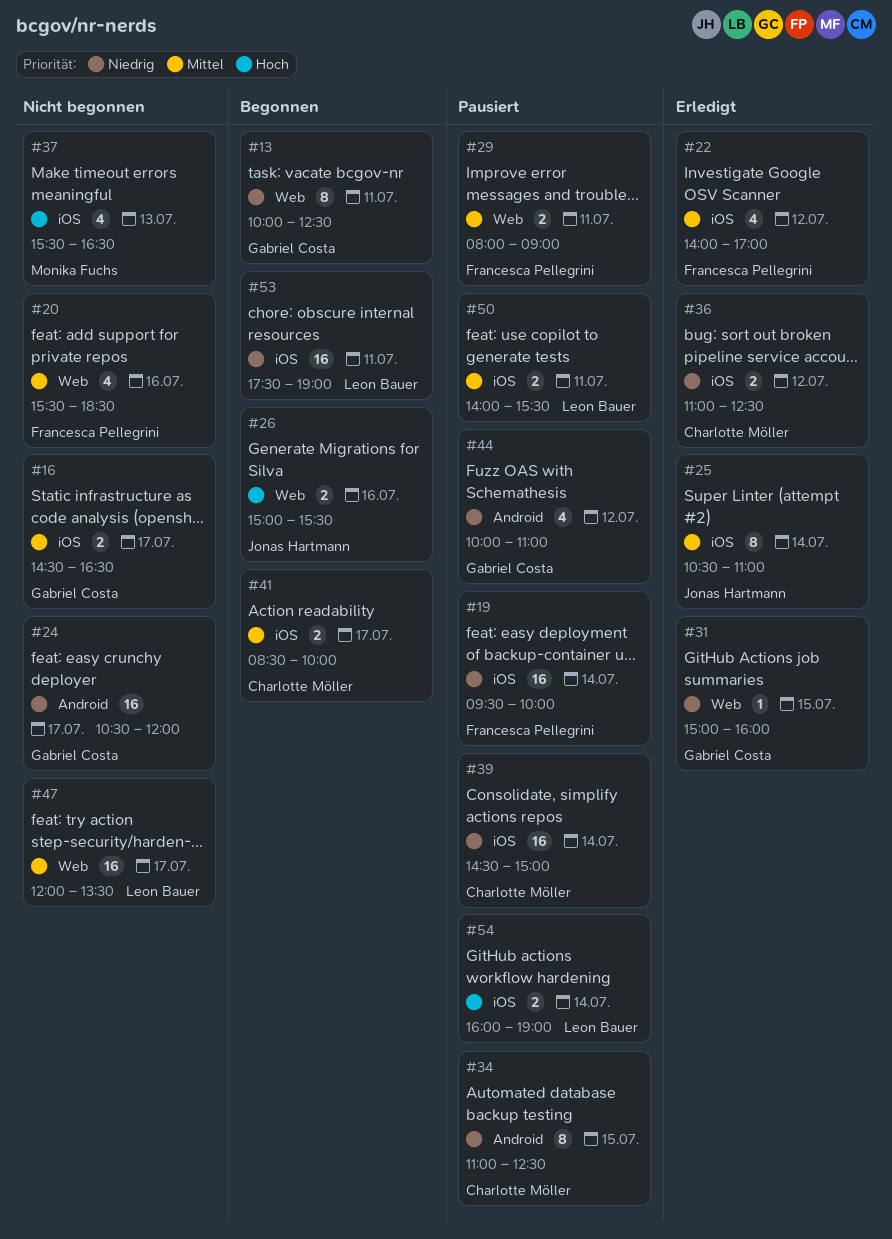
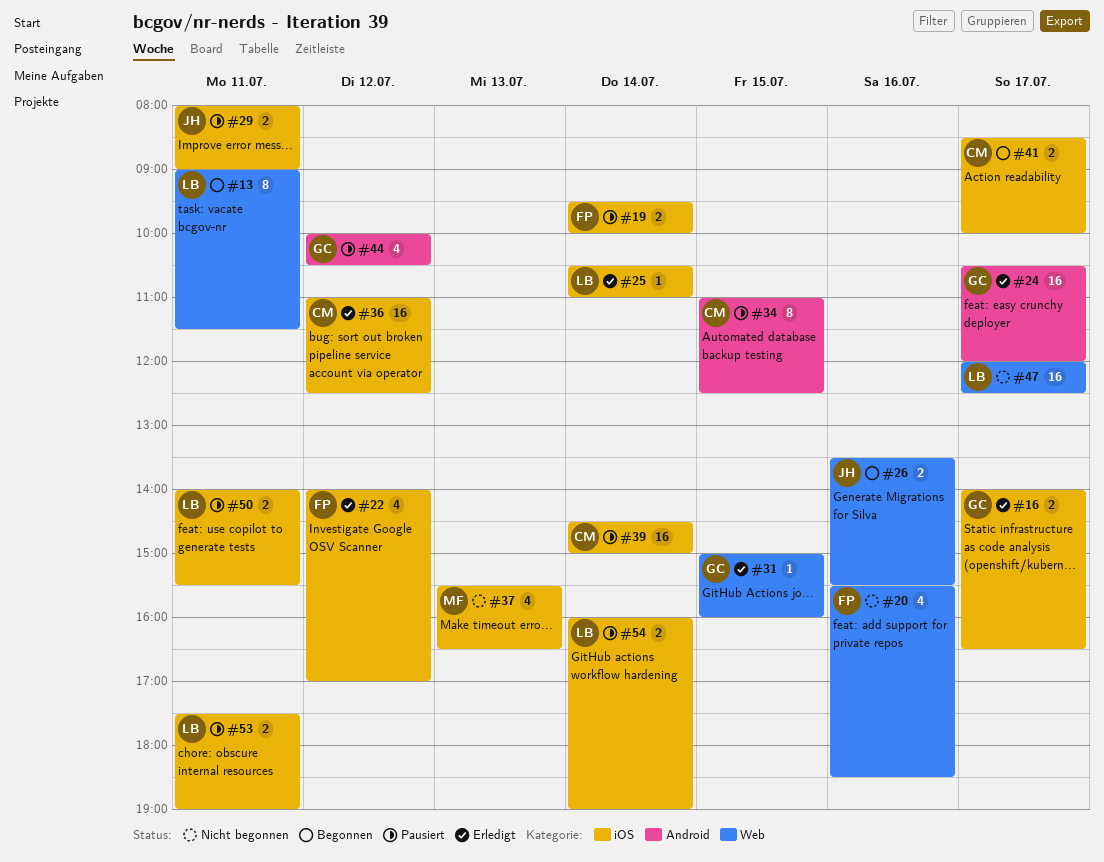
#13, owner: Gabriel Costa -> Leon Bauer
#13, begins: 10:00 -> 09:00
#13, ends: 12:30 -> 11:30
#16, status: Nicht begonnen -> Erledigt
#16, begins: 14:30 -> 14:00
#19, estimate: 16 -> 2
#24, status: Nicht begonnen -> Erledigt
#25, owner: Jonas Hartmann -> Leon Bauer
#25, estimate: 8 -> 1
#26, begins: 15:00 -> 13:30
#29, owner: Francesca Pellegrini -> Jonas Hartmann
#29, label: Web -> iOS
#36, estimate: 2 -> 16
#44, ends: 11:00 -> 10:30
#47, ends: 13:30 -> 12:30
#53, status: Begonnen -> Pausiert
#53, estimate: 16 -> 2

